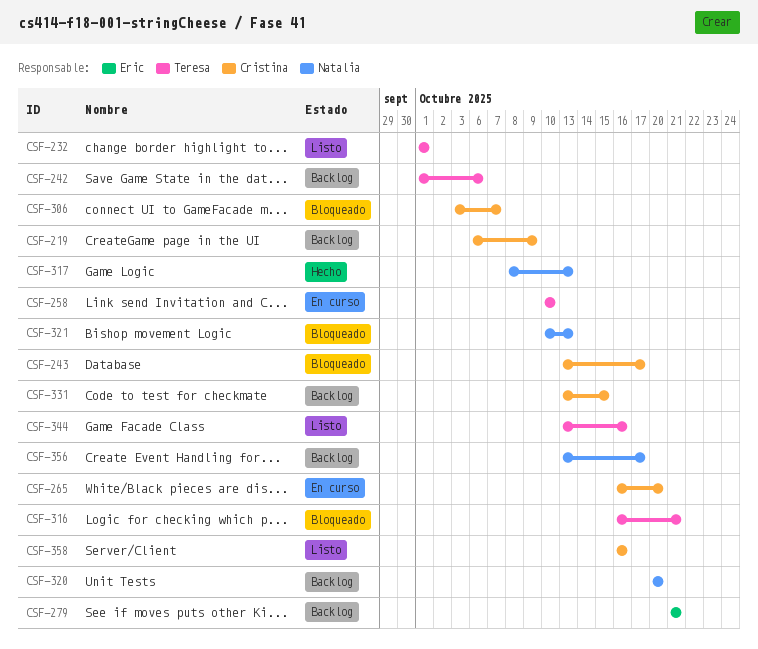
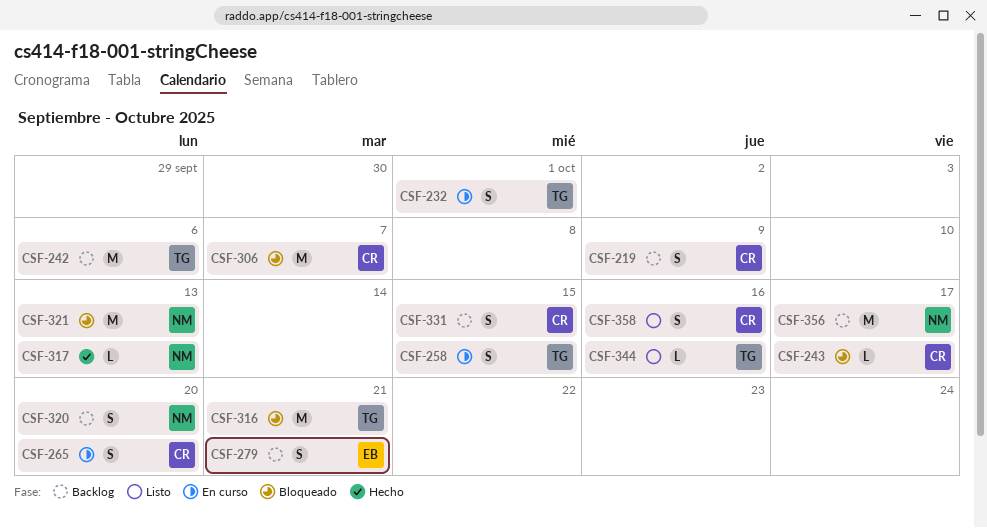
CSF-232, status: Listo -> En curso
CSF-258, due: Oct 10 -> Oct 15

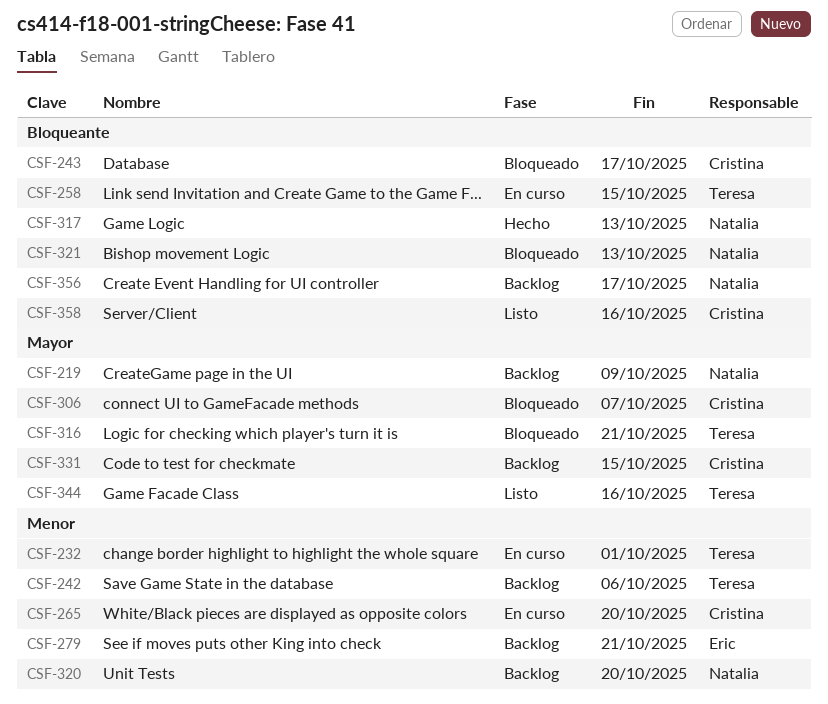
CSF-219, owner: Cristina -> Natalia

